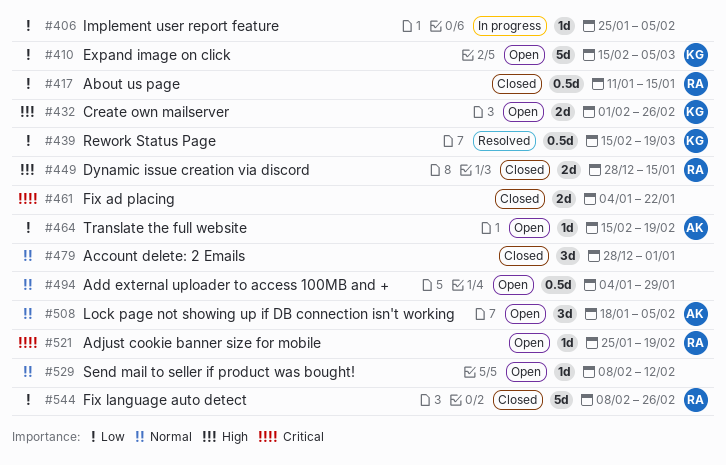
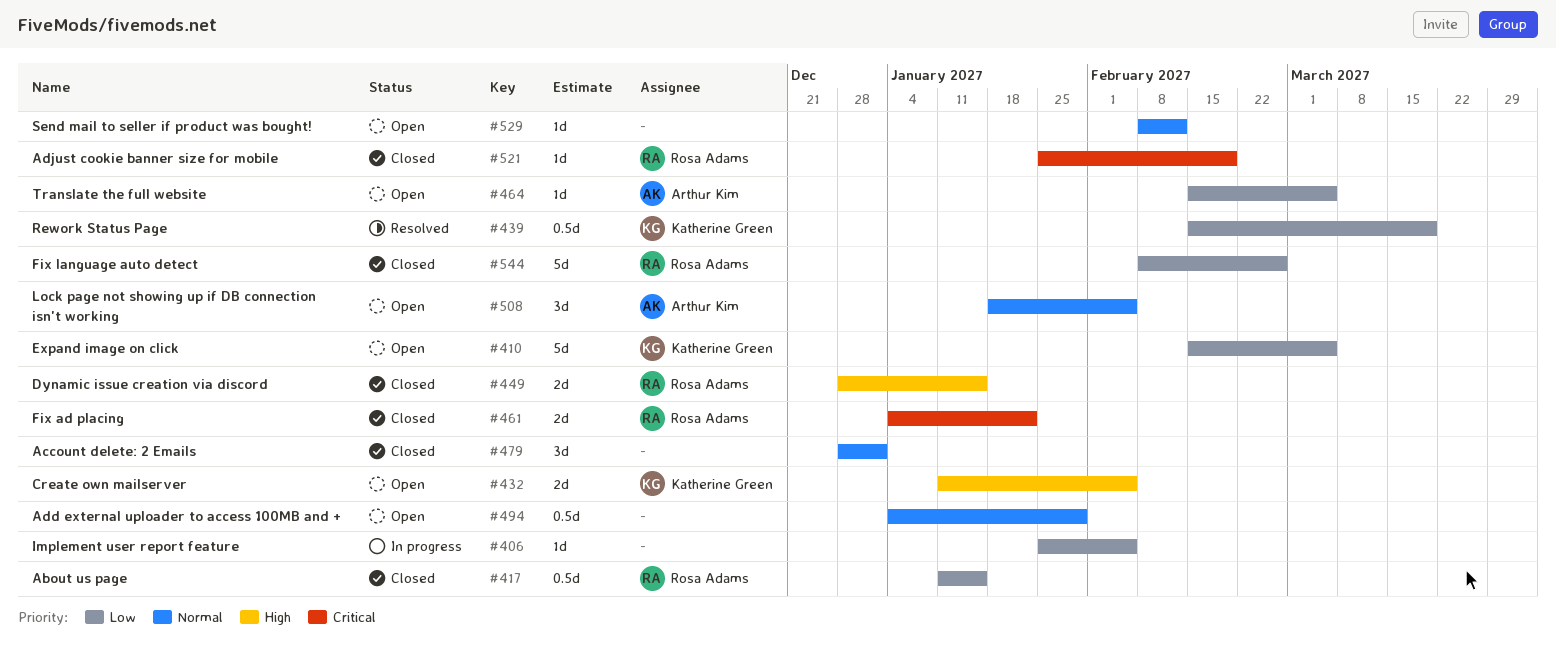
#432, start: Feb 1 -> Jan 11
#432, due: Feb 26 -> Feb 5
#461, owner: none -> Rosa Adams
#464, due: Feb 19 -> Mar 5
#521, status: Open -> Closed

